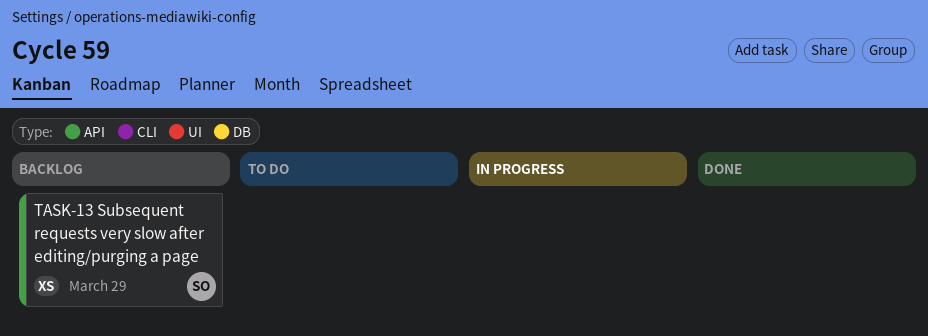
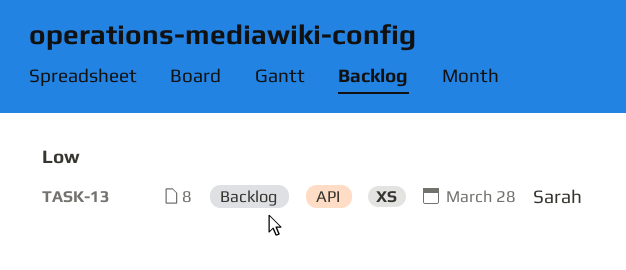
TASK-13, due: Mar 29 -> Mar 28

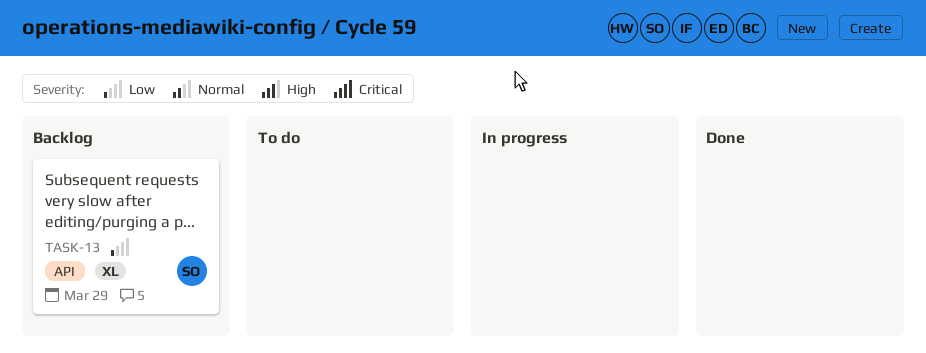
TASK-13, estimate: XS -> XL
TASK-13, due: Mar 28 -> Mar 29

